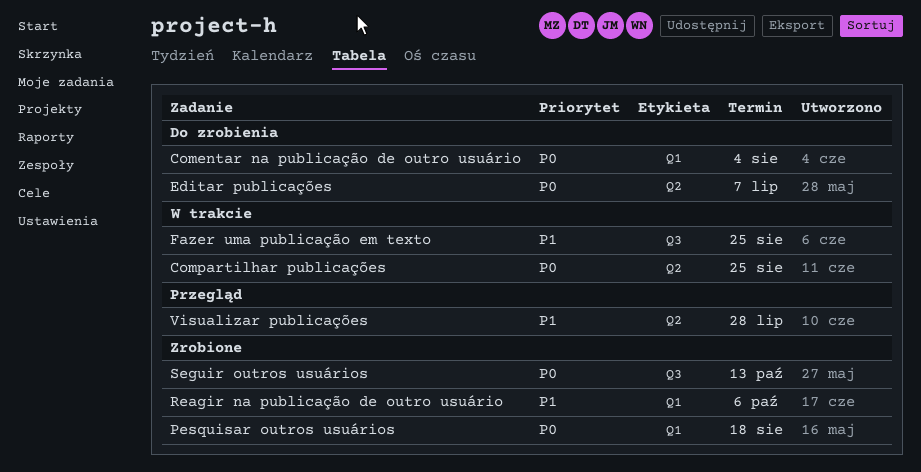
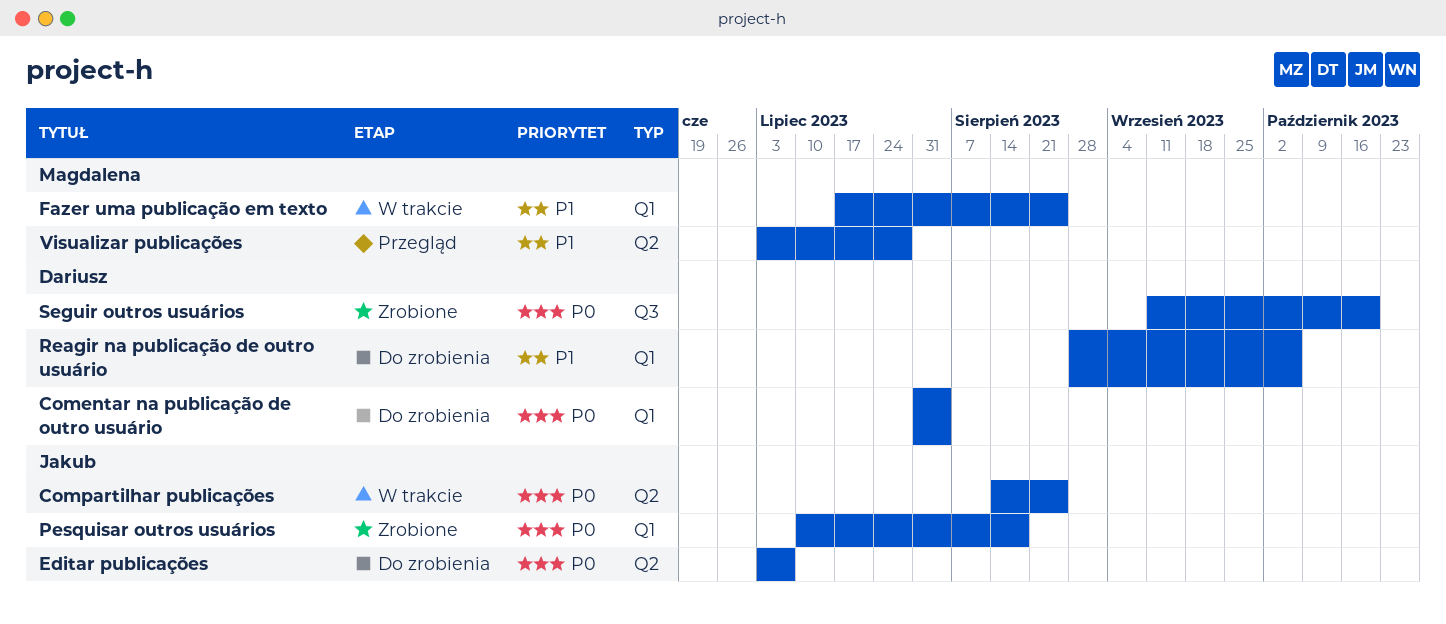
Fazer uma publicação em texto, label: Q3 -> Q1
Reagir na publicação de outro usuário, status: Zrobione -> Do zrobienia
Seguir outros usuários, due: Oct 13 -> Oct 20

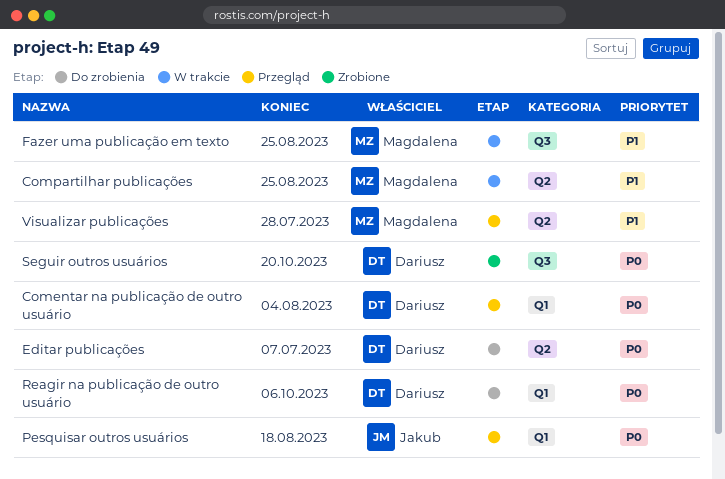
Comentar na publicação de outro usuário, status: Do zrobienia -> Przegląd
Compartilhar publicações, owner: Jakub -> Magdalena
Compartilhar publicações, priority: P0 -> P1
Editar publicações, owner: Jakub -> Dariusz
Fazer uma publicação em texto, label: Q1 -> Q3
Pesquisar outros usuários, status: Zrobione -> Przegląd
Reagir na publicação de outro usuário, priority: P1 -> P0

